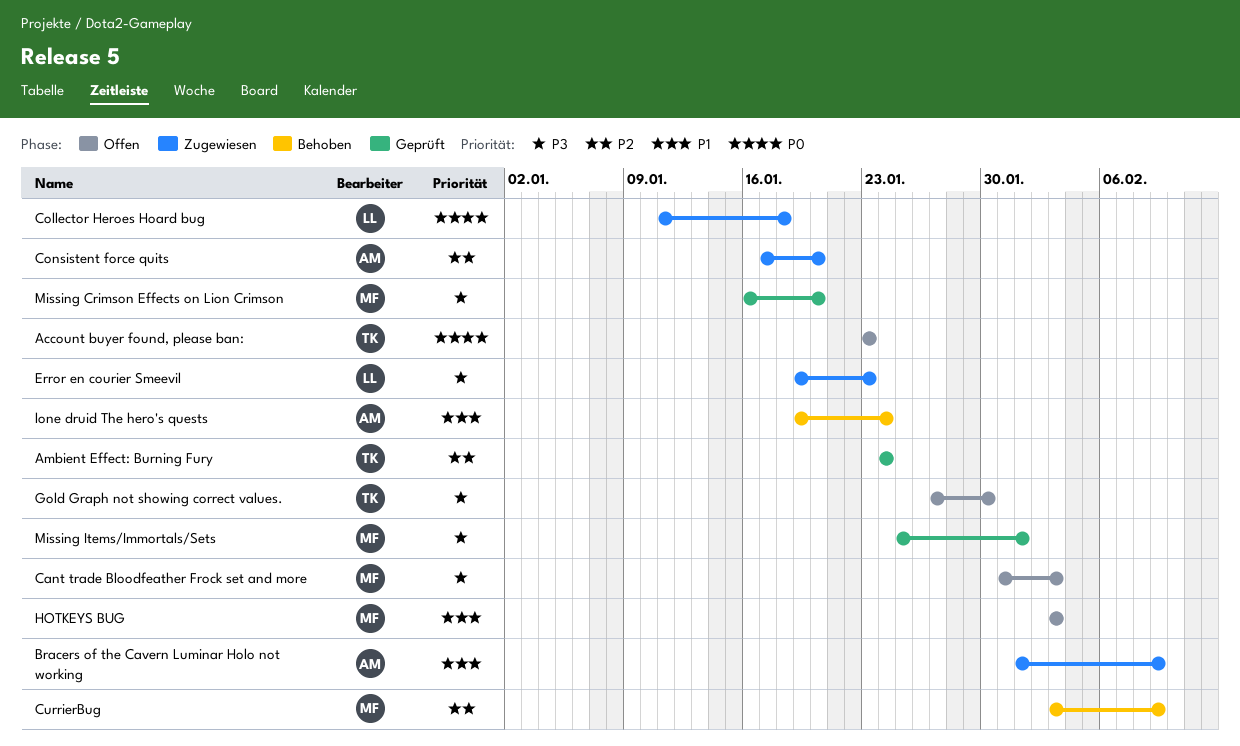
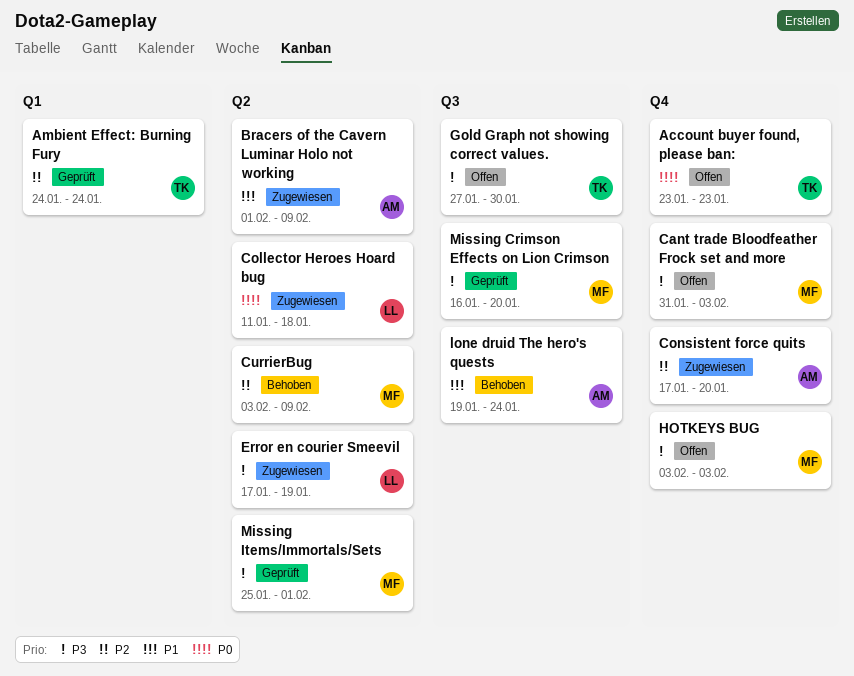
Error en courier Smeevil, start: Jan 19 -> Jan 17
Error en courier Smeevil, due: Jan 23 -> Jan 19
HOTKEYS BUG, priority: P1 -> P3

